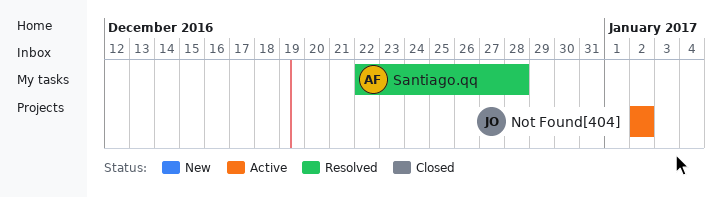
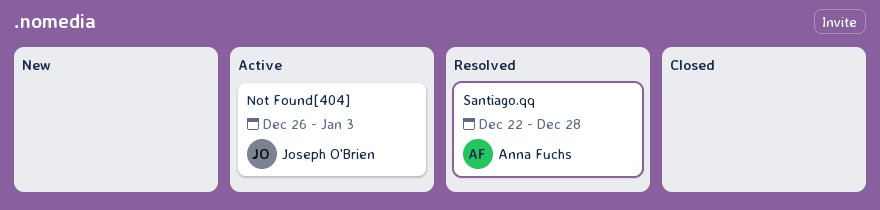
Not Found[404], start: Jan 2 -> Dec 26
Not Found[404], due: Jan 2 -> Jan 3

